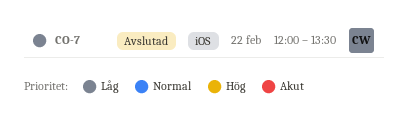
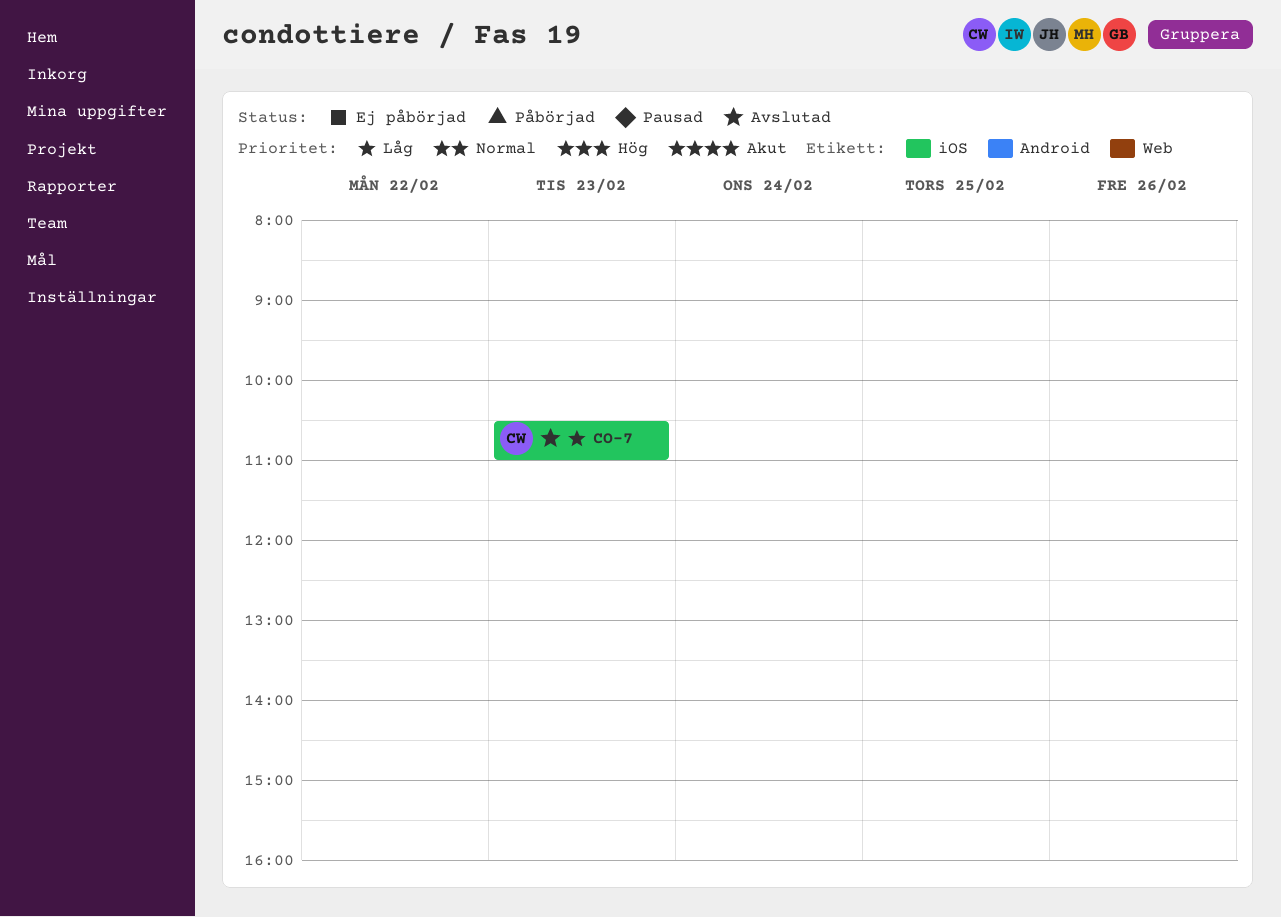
CO-7, day: Feb 22 -> Feb 23
CO-7, begins: 12:00 -> 10:30
CO-7, ends: 13:30 -> 11:00

